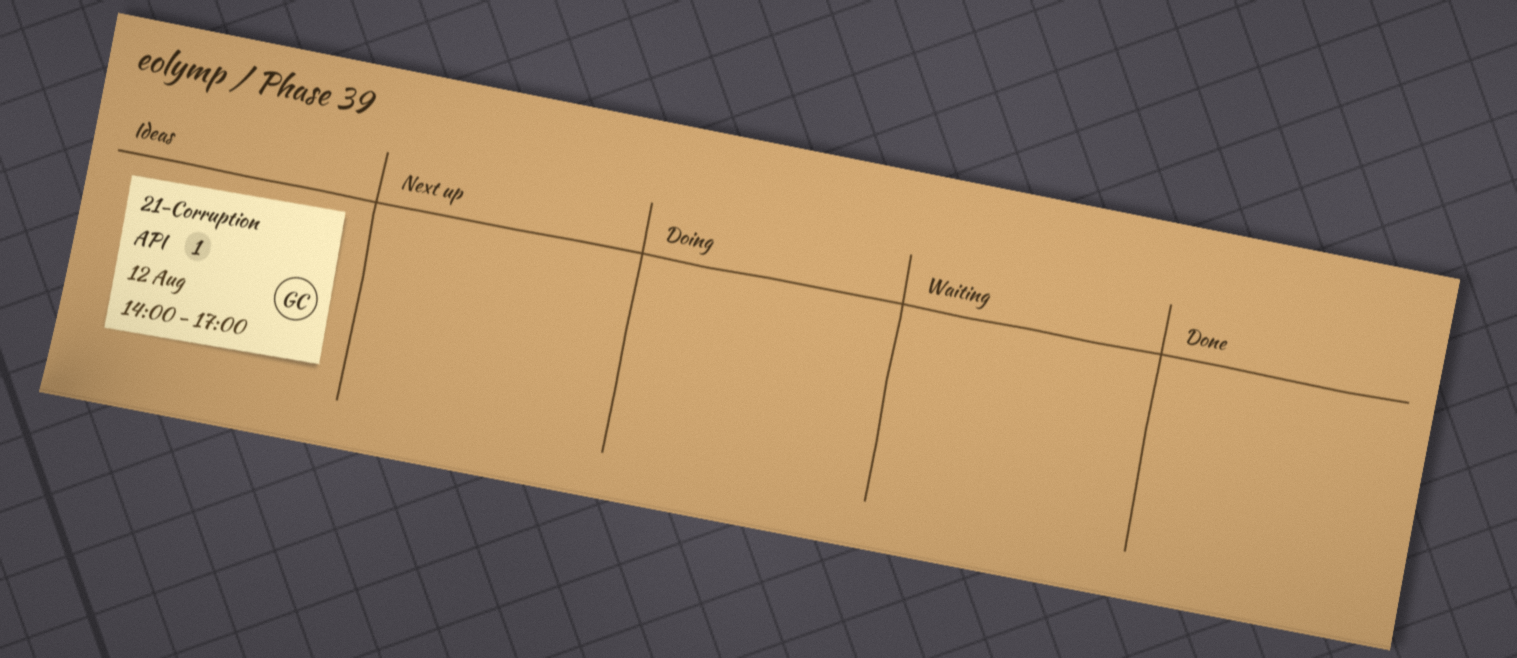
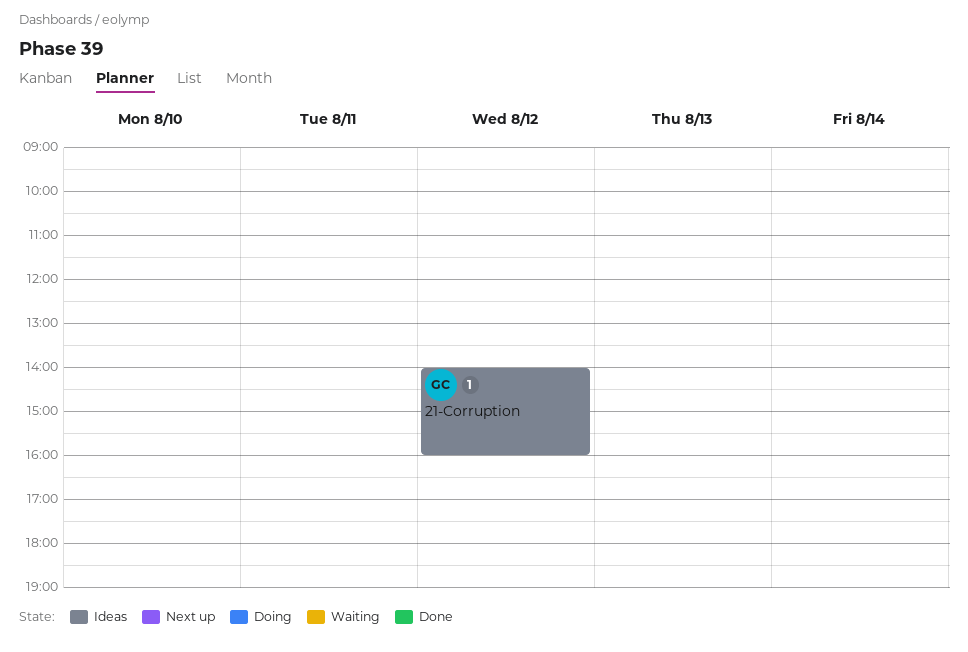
21-Corruption, ends: 17:00 -> 16:00

